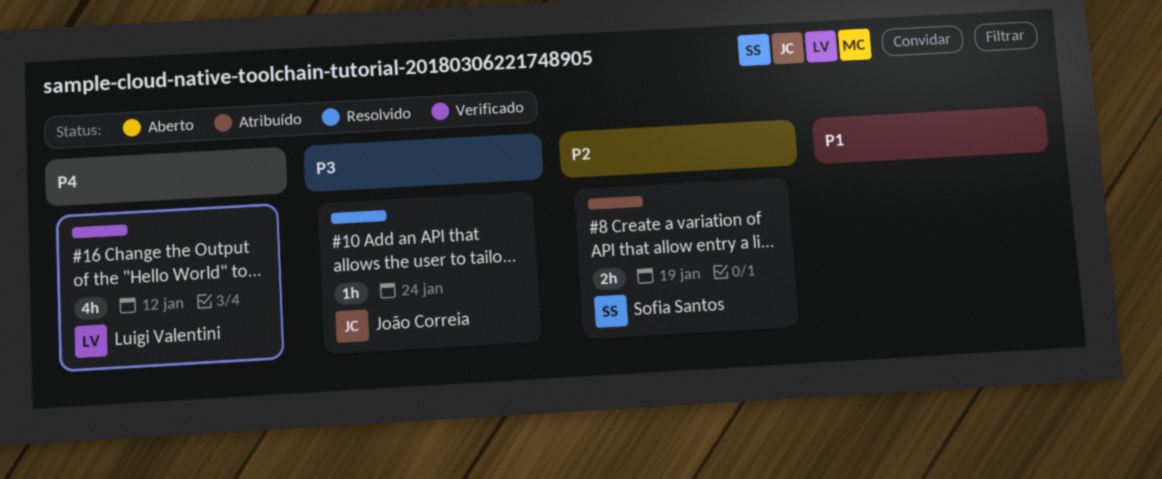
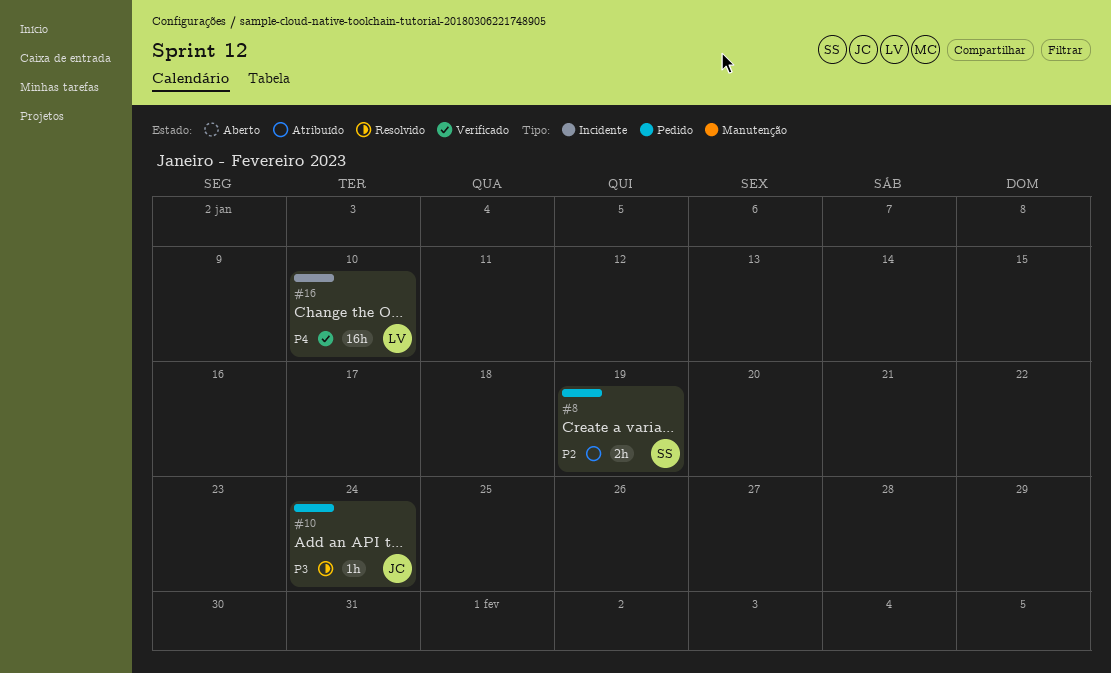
#16, estimate: 4h -> 16h
#16, due: Jan 12 -> Jan 10

